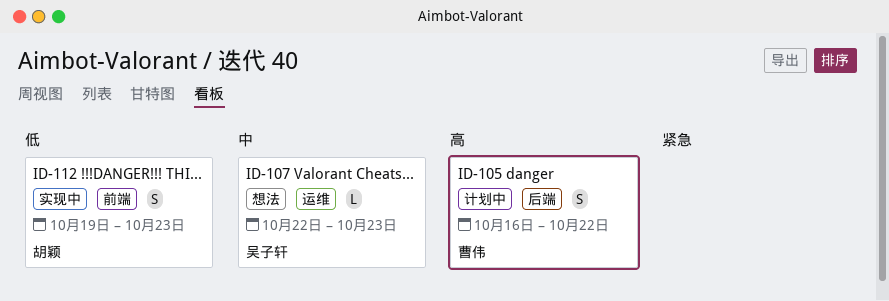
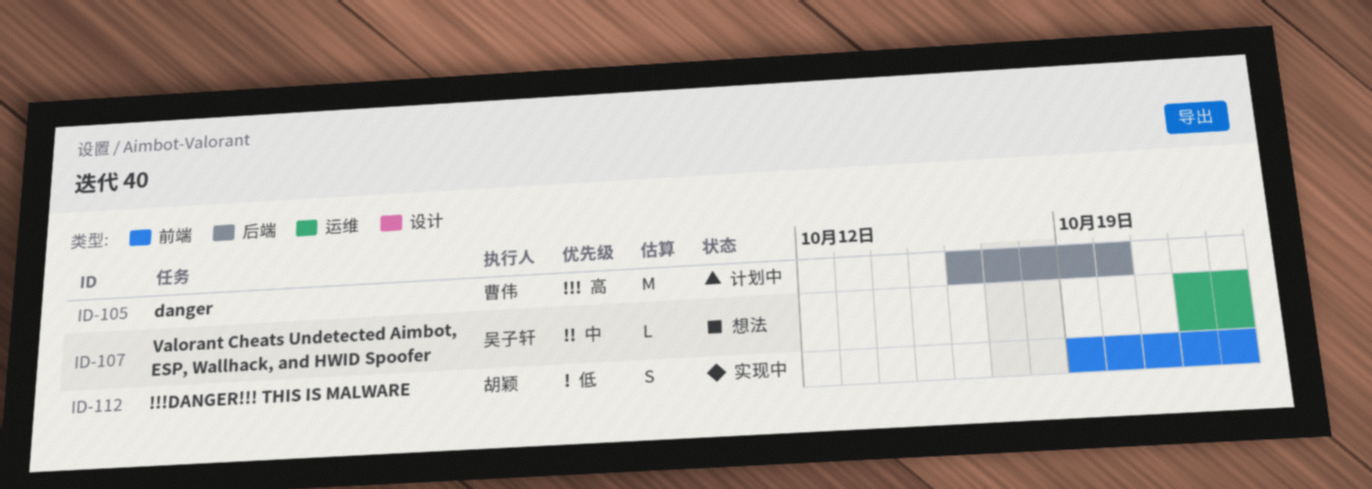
ID-105, estimate: S -> M
ID-105, due: Oct 22 -> Oct 20

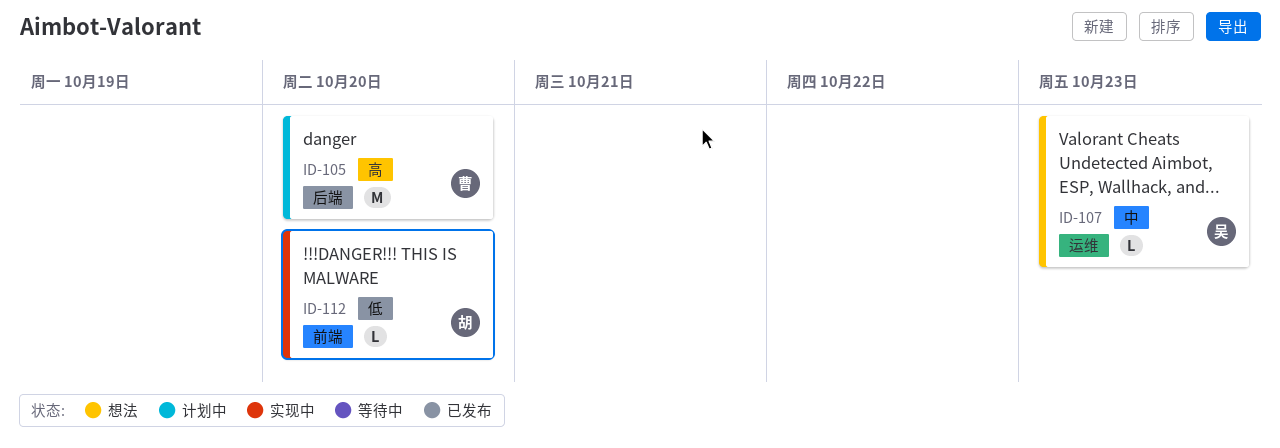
ID-112, estimate: S -> L
ID-112, due: Oct 23 -> Oct 20

